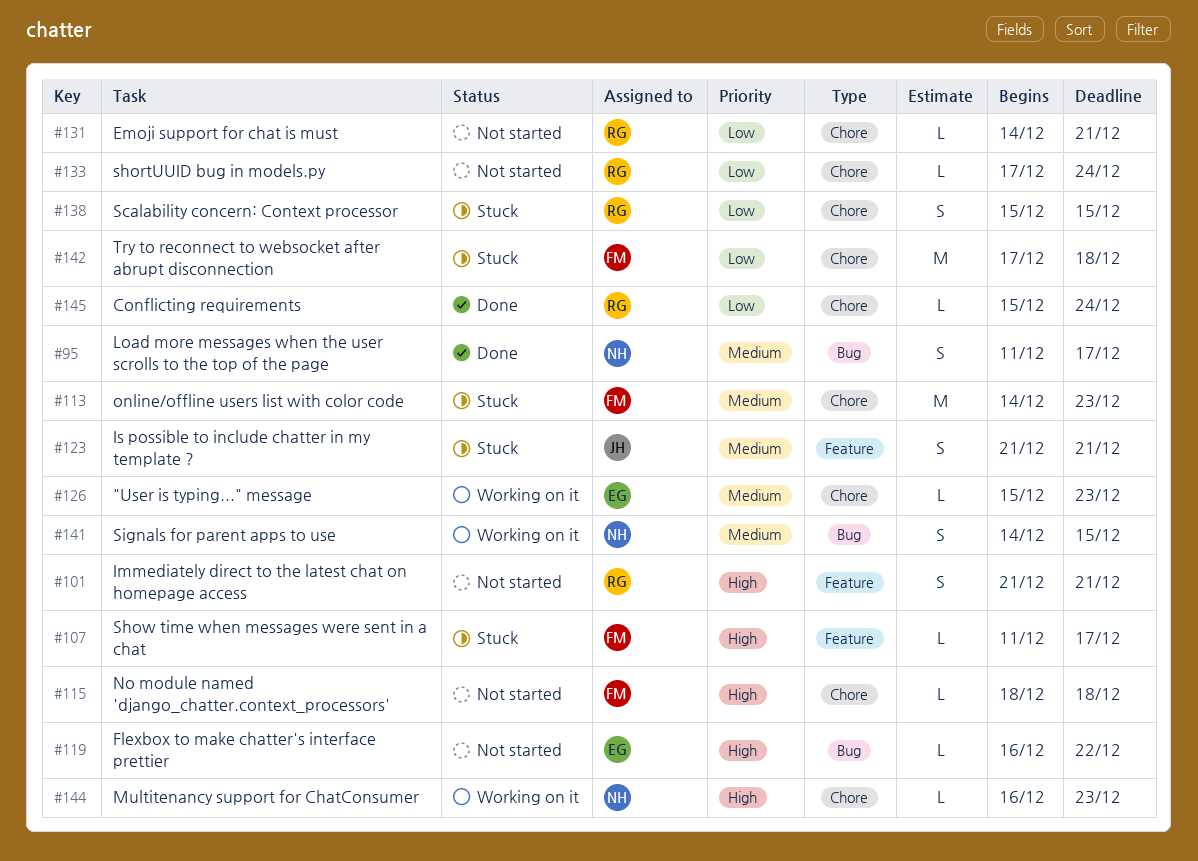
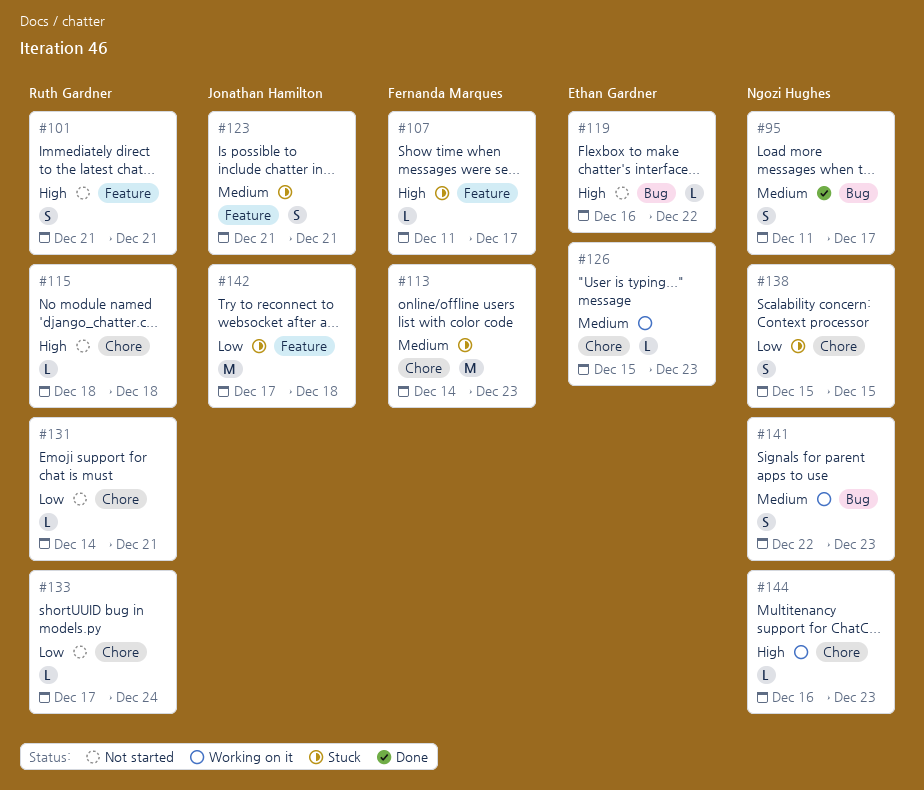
#115, owner: Fernanda Marques -> Ruth Gardner
#138, owner: Ruth Gardner -> Ngozi Hughes
#141, start: Dec 14 -> Dec 22
#141, due: Dec 15 -> Dec 23
#142, owner: Fernanda Marques -> Jonathan Hamilton
#142, label: Chore -> Feature
#145: present -> none

